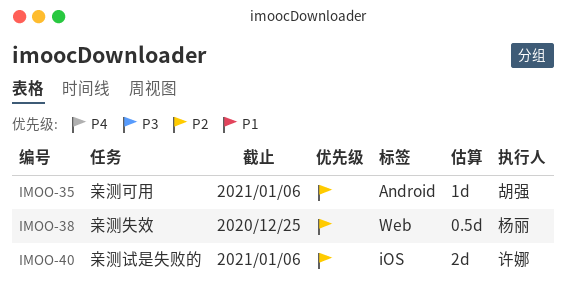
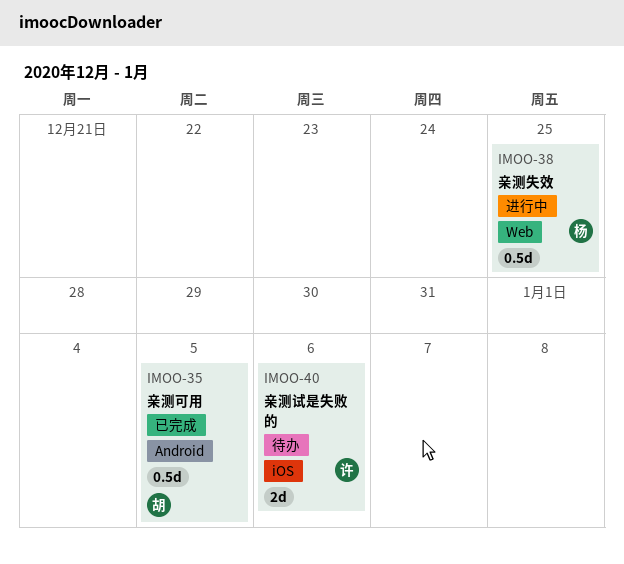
IMOO-35, estimate: 1d -> 0.5d
IMOO-35, due: Jan 6 -> Jan 5

